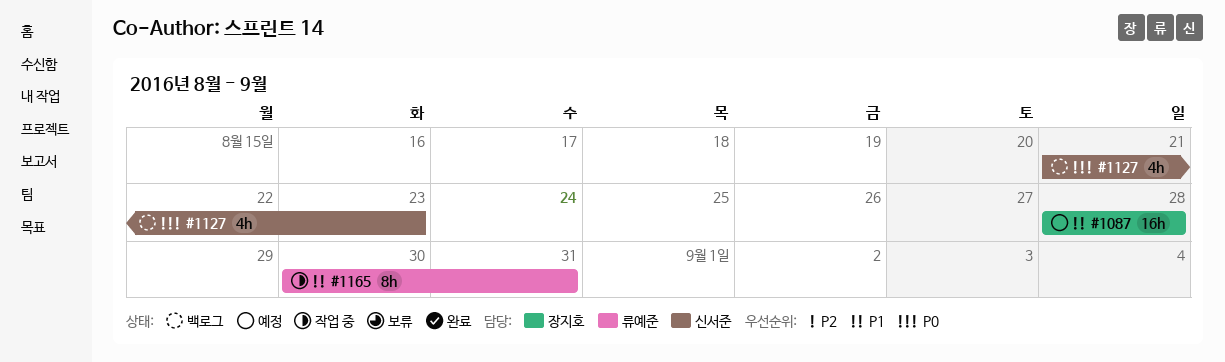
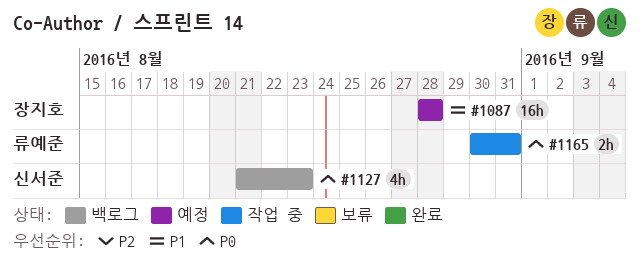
#1165, priority: P1 -> P0
#1165, estimate: 8h -> 2h

